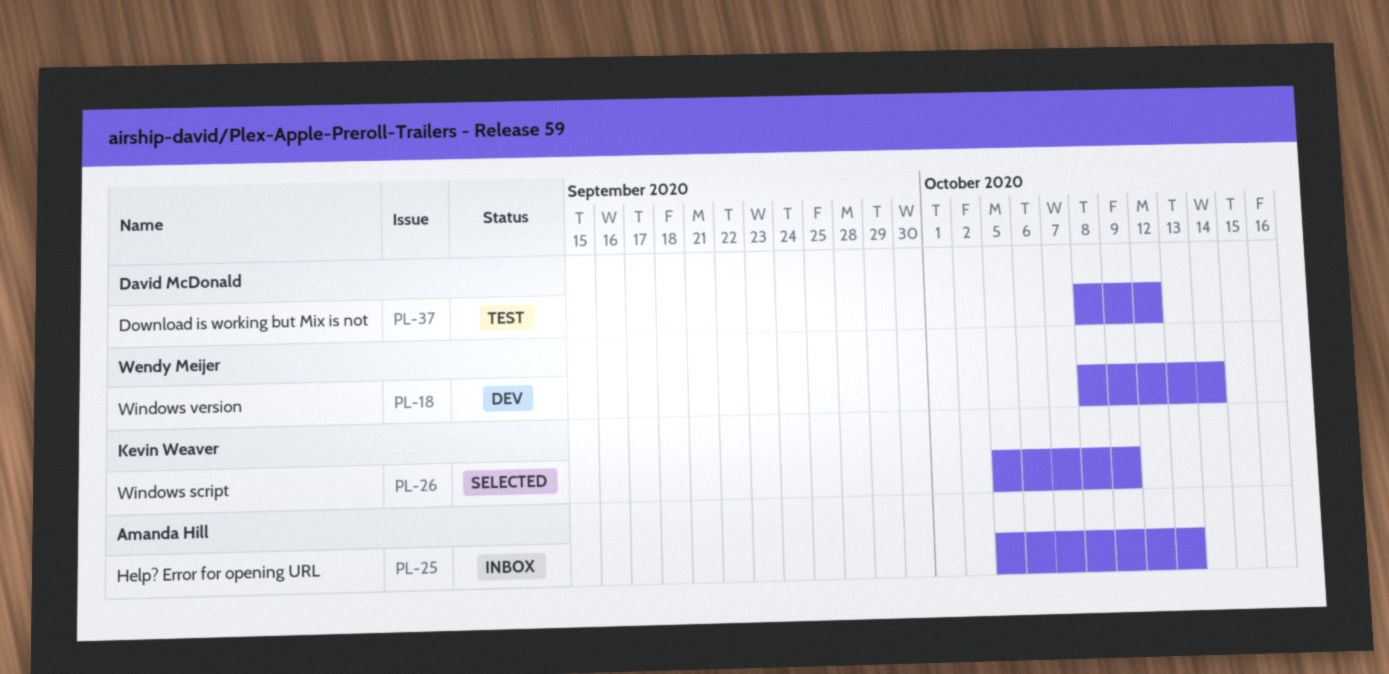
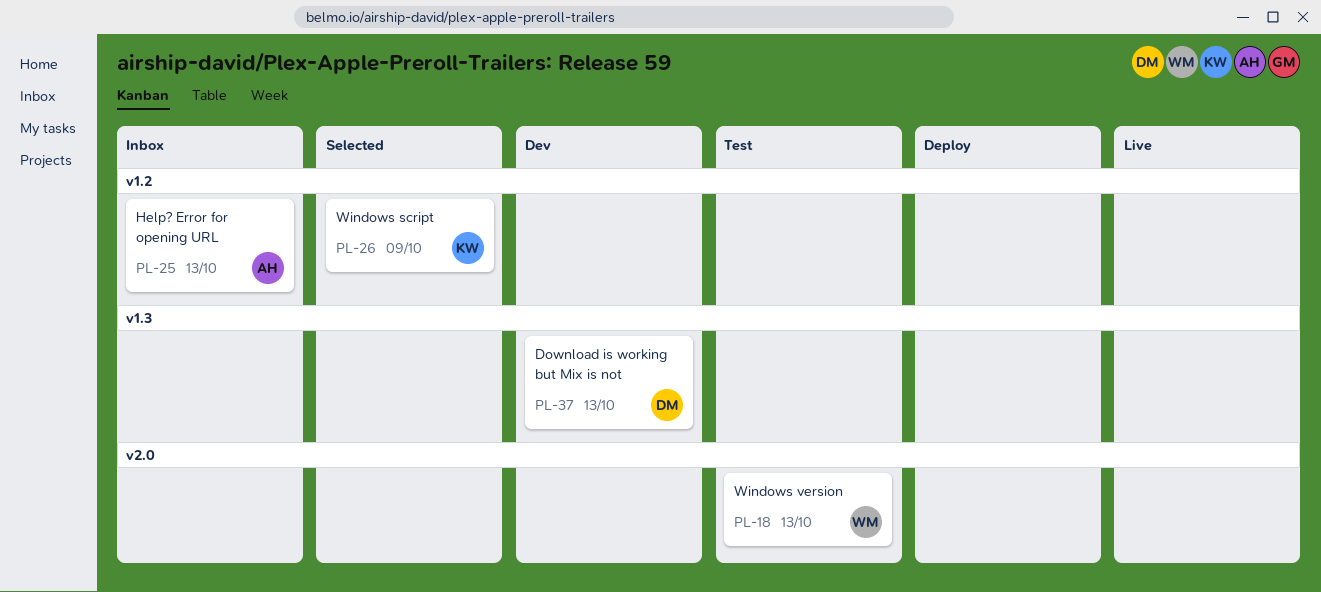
PL-18, status: Dev -> Test
PL-18, due: Oct 14 -> Oct 13
PL-37, status: Test -> Dev
PL-37, due: Oct 12 -> Oct 13

